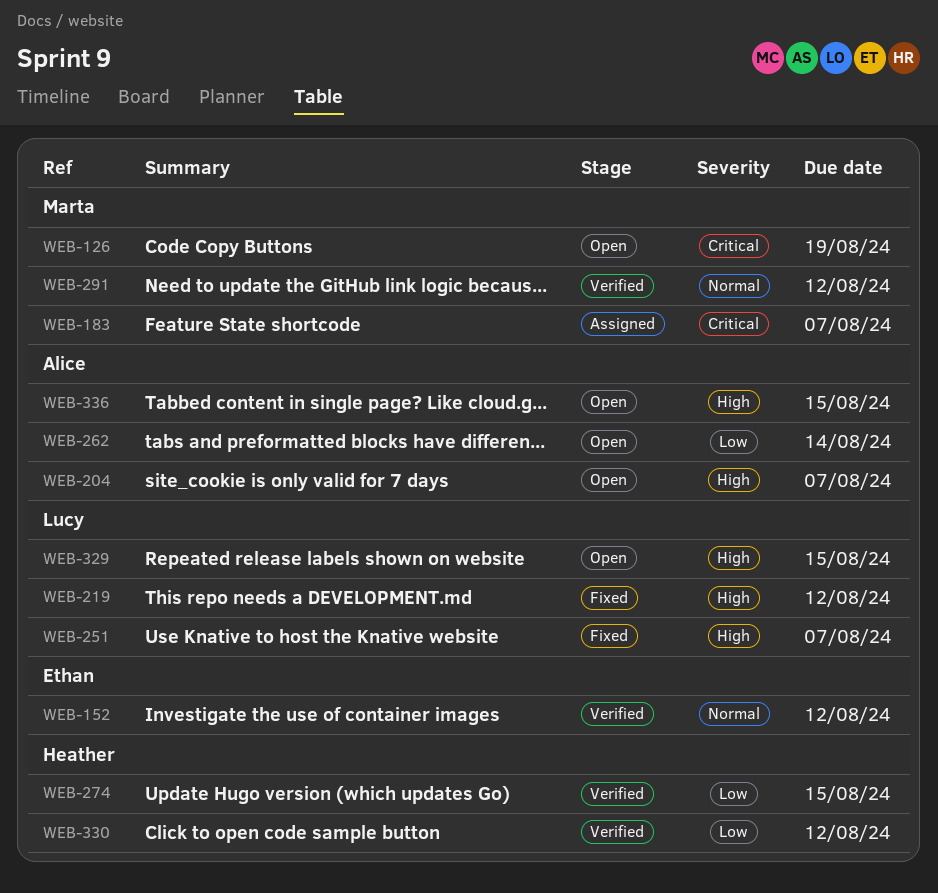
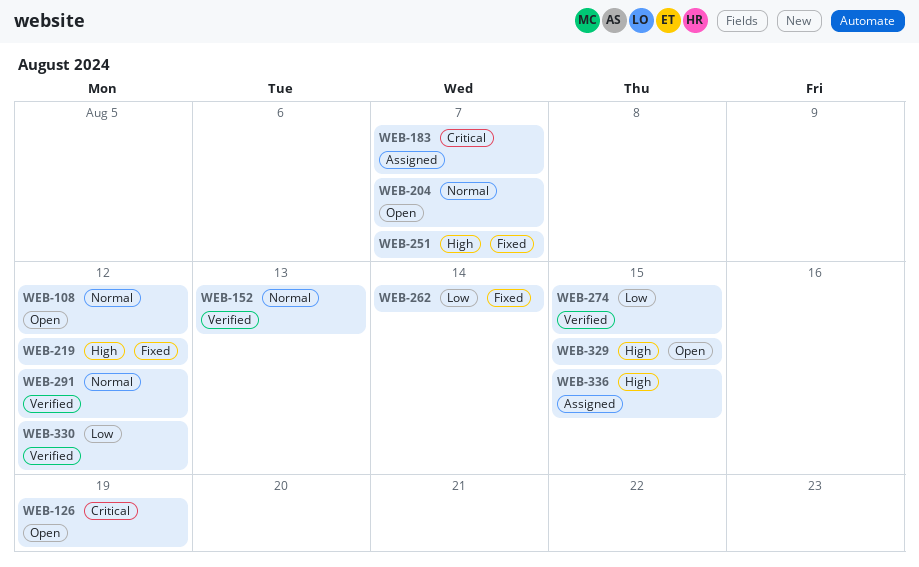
WEB-108: none -> present
WEB-152, due: Aug 12 -> Aug 13
WEB-204, priority: High -> Normal
WEB-262, status: Open -> Fixed
WEB-336, status: Open -> Assigned

